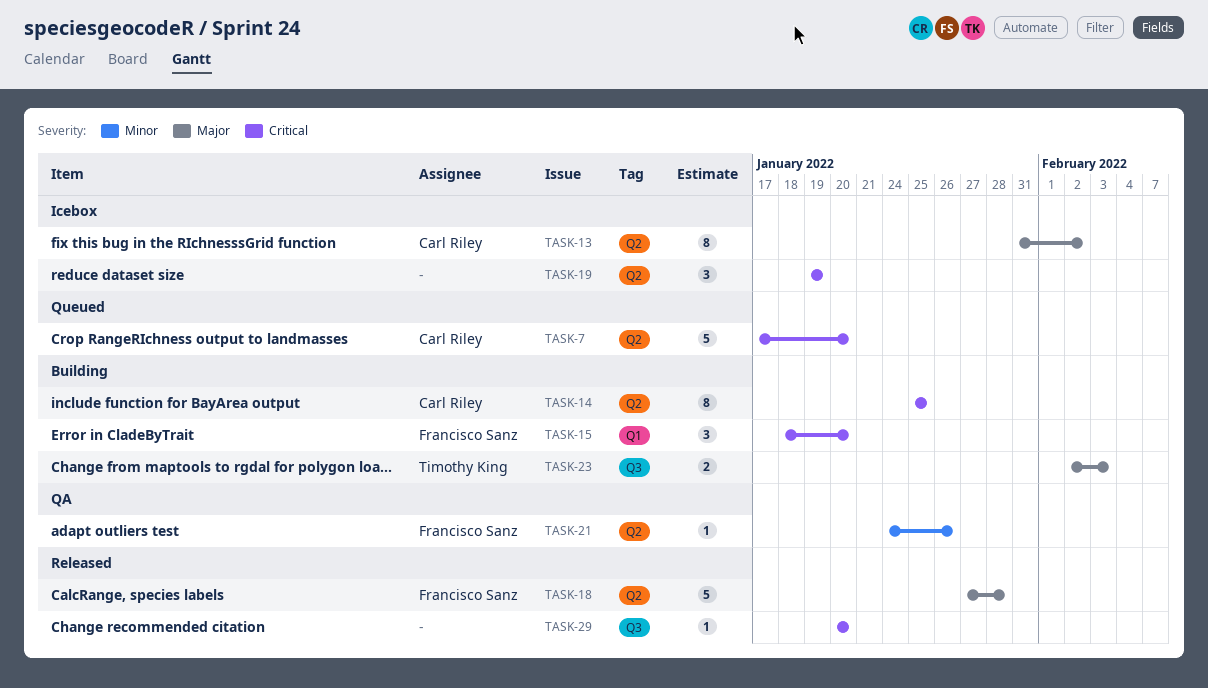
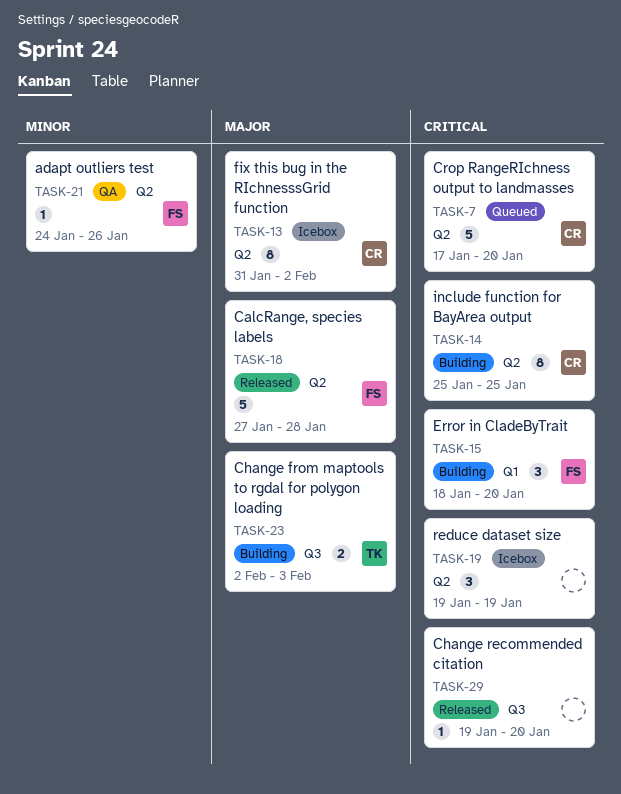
TASK-29, start: Jan 20 -> Jan 19

